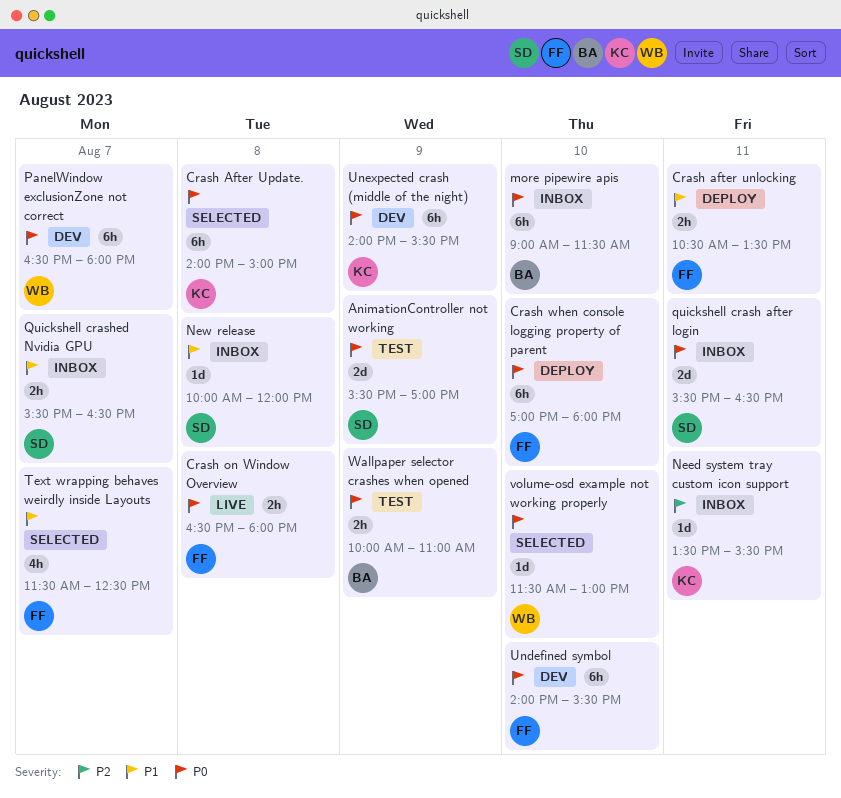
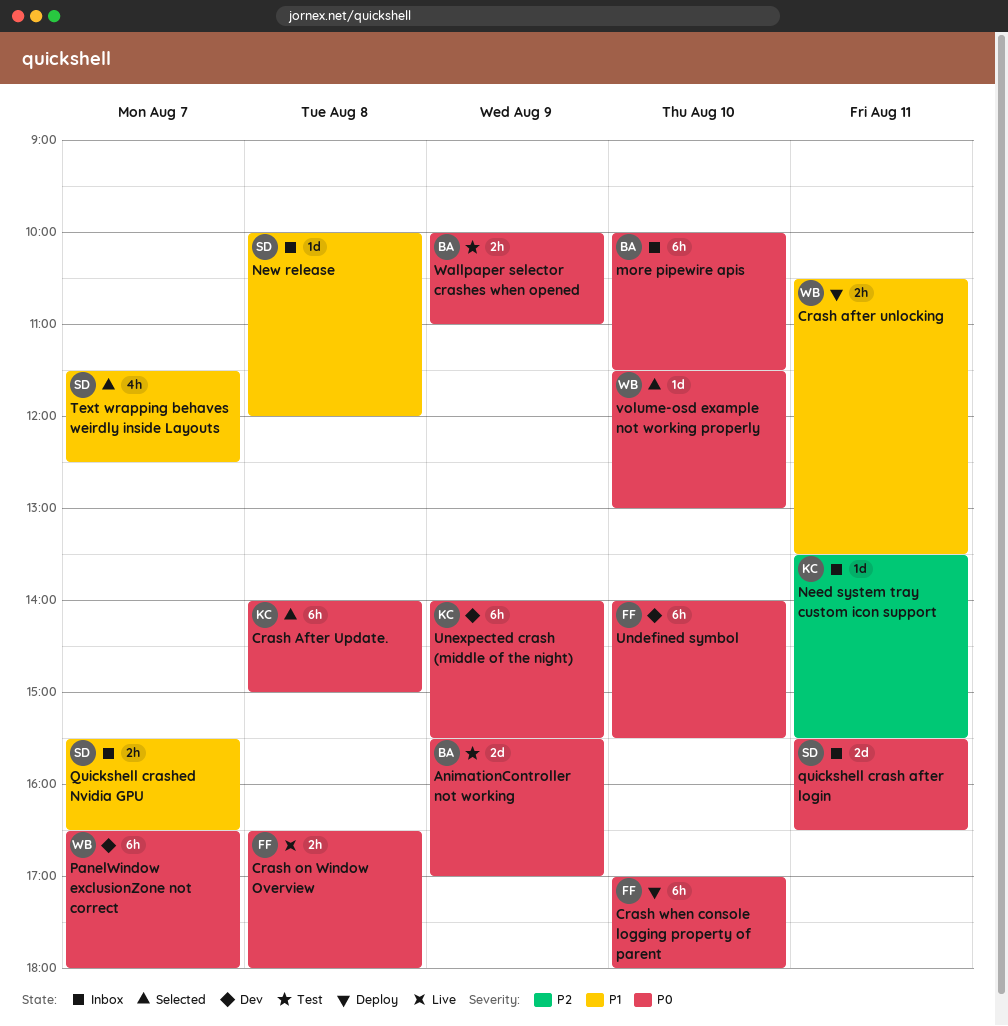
AnimationController not working, owner: SD -> BA
Crash after unlocking, owner: FF -> WB
more pipewire apis, begins: 09:00 -> 10:00
Text wrapping behaves weirdly inside Layouts, owner: FF -> SD

